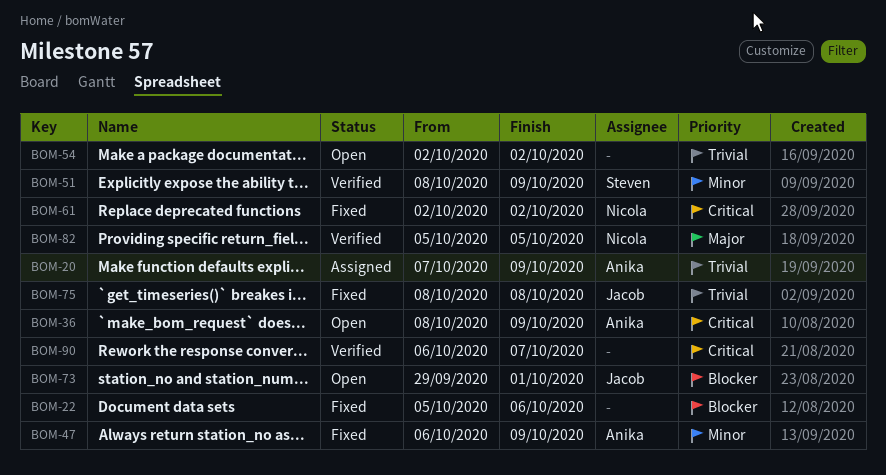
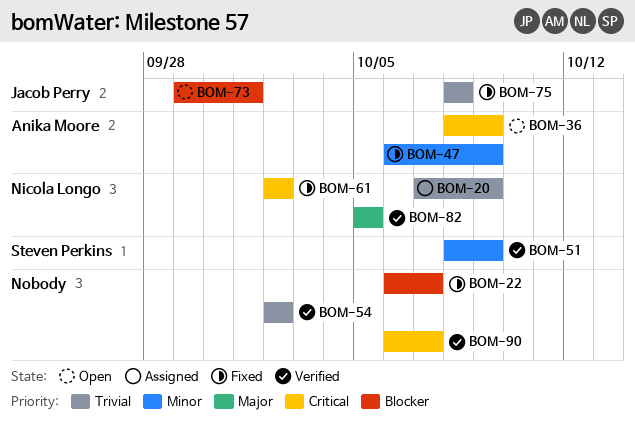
BOM-20, owner: Anika Moore -> Nicola Longo
BOM-22, start: Oct 5 -> Oct 6
BOM-22, due: Oct 6 -> Oct 7
BOM-54, status: Open -> Verified

